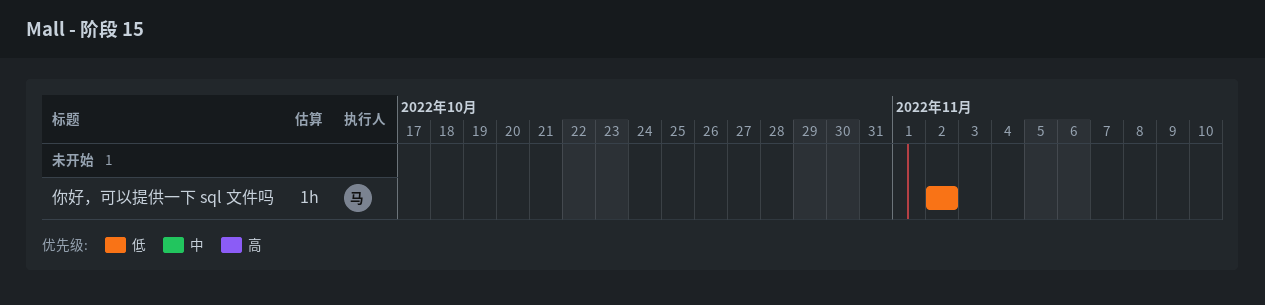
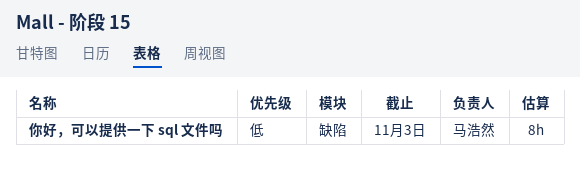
你好，可以提供一下 sql 文件吗, estimate: 1h -> 8h
你好，可以提供一下 sql 文件吗, due: Nov 2 -> Nov 3

